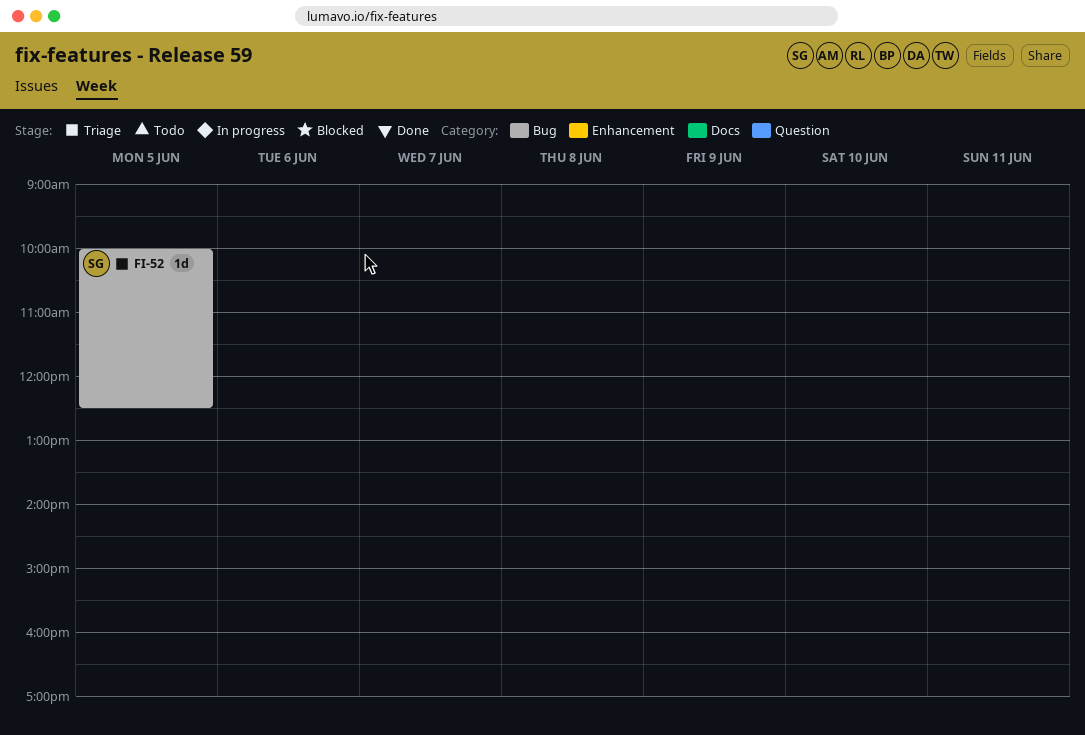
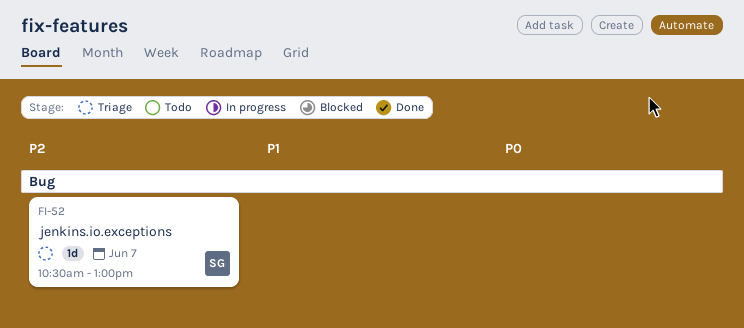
FI-52, day: Jun 5 -> Jun 7
FI-52, begins: 10:00 -> 10:30
FI-52, ends: 12:30 -> 13:00

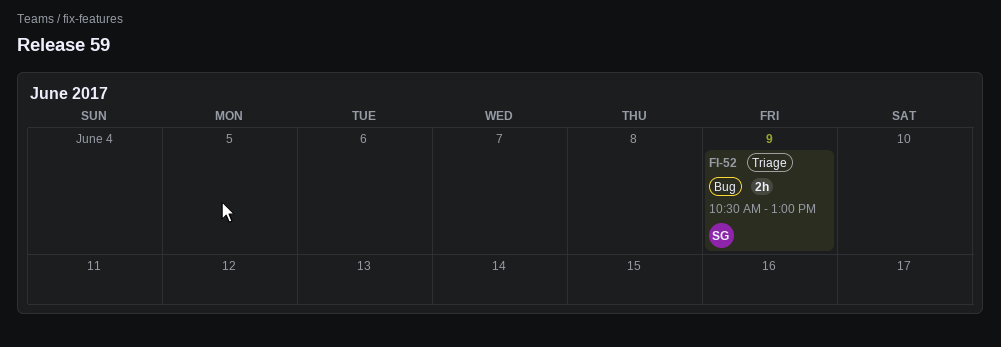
FI-52, estimate: 1d -> 2h
FI-52, day: Jun 7 -> Jun 9

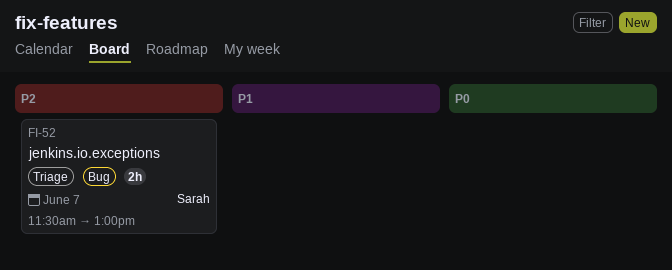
FI-52, day: Jun 9 -> Jun 7
FI-52, begins: 10:30 -> 11:30

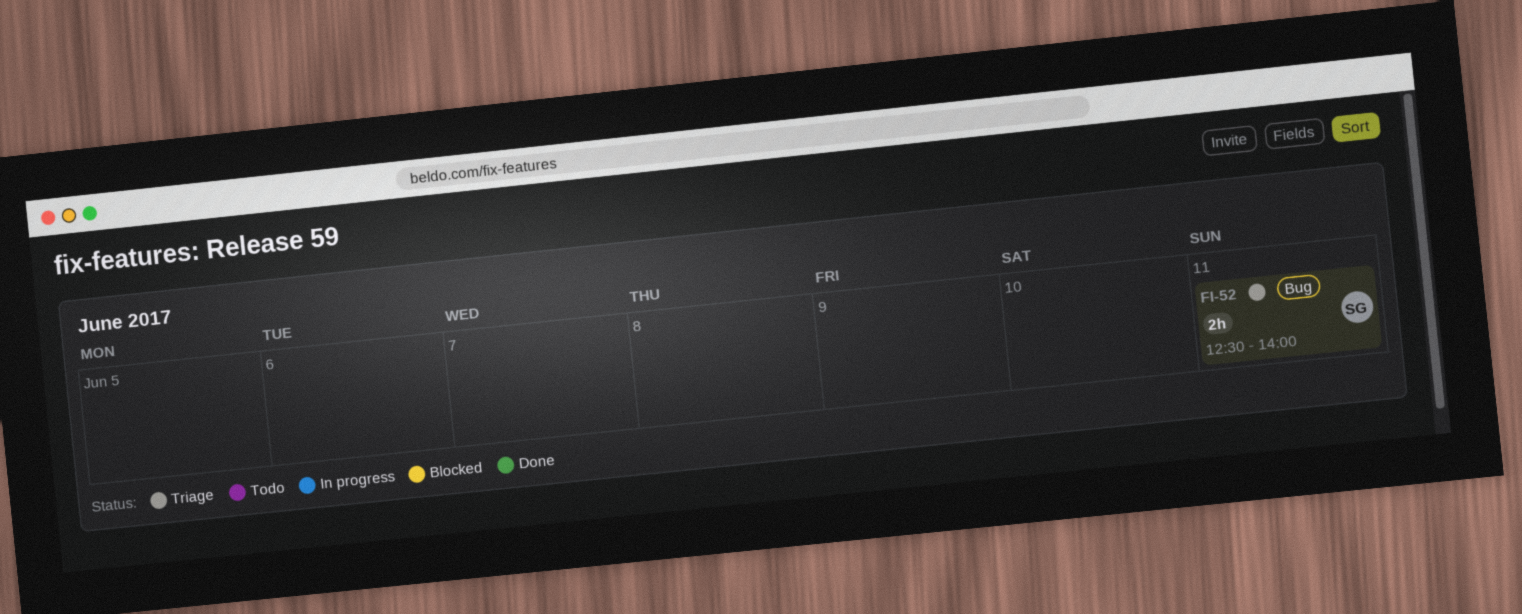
FI-52, day: Jun 7 -> Jun 11
FI-52, begins: 11:30 -> 12:30
FI-52, ends: 13:00 -> 14:00

